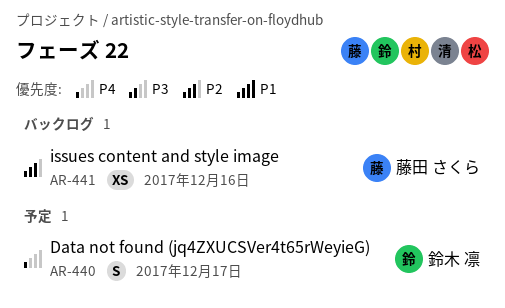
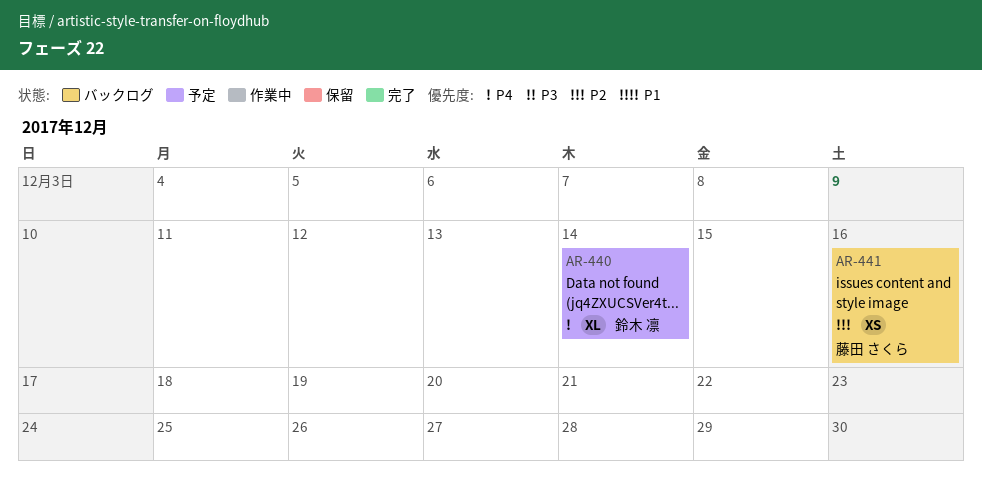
AR-440, estimate: S -> XL
AR-440, due: Dec 17 -> Dec 14

